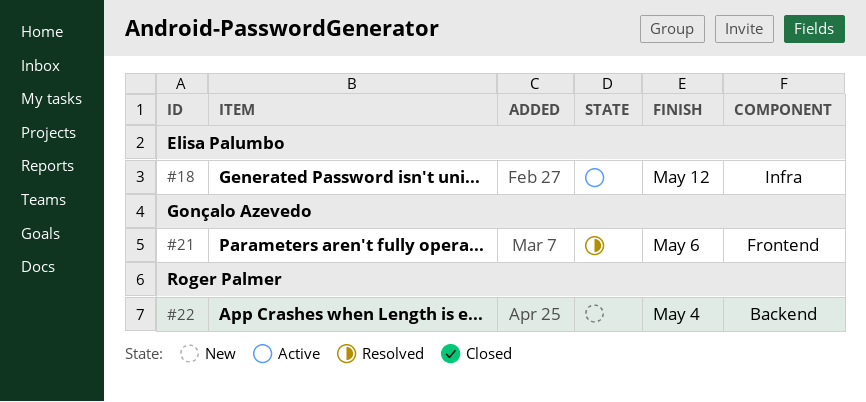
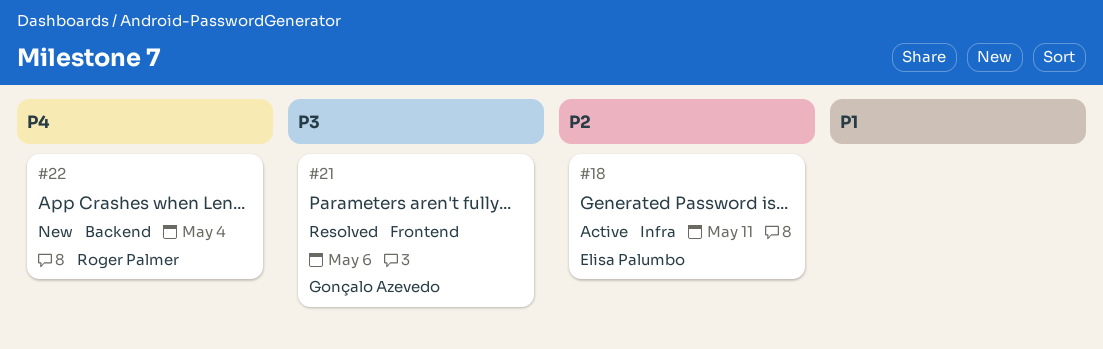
#18, due: May 12 -> May 11

